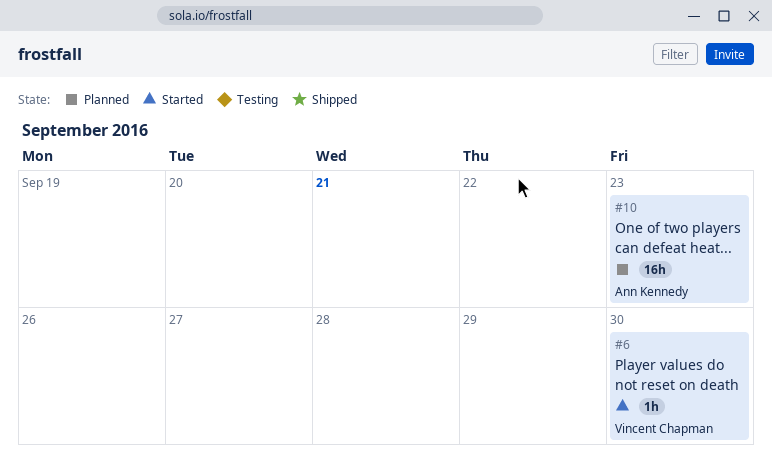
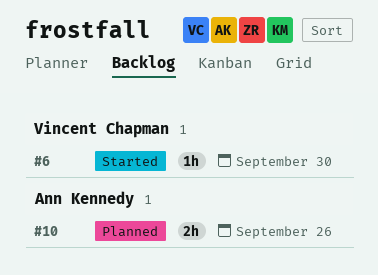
#10, estimate: 16h -> 2h
#10, due: Sep 23 -> Sep 26

